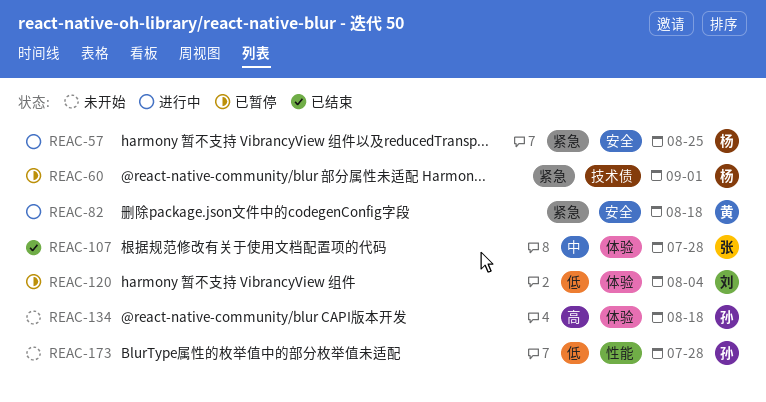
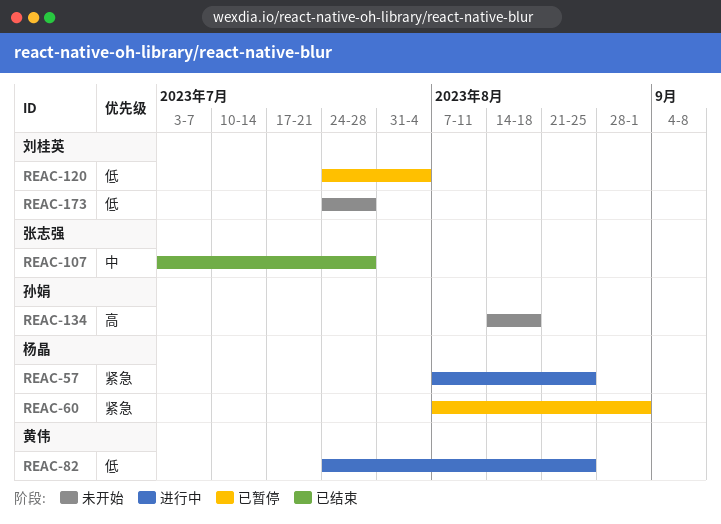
REAC-82, priority: 紧急 -> 低
REAC-82, due: Aug 18 -> Aug 25
REAC-173, owner: 孙娟 -> 刘桂英

